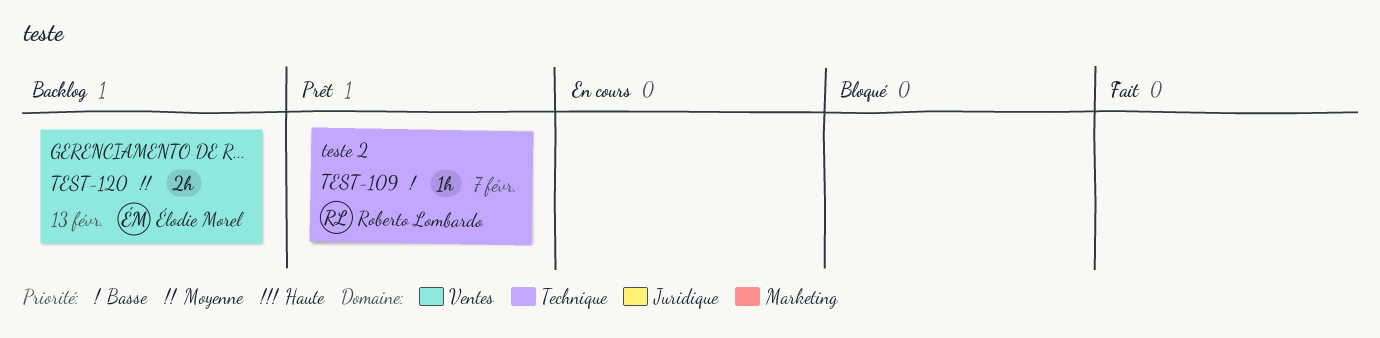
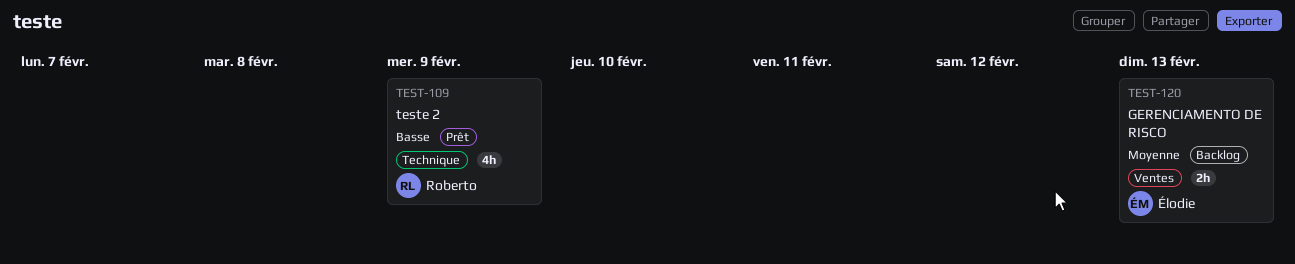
TEST-109, estimate: 1h -> 4h
TEST-109, due: Feb 7 -> Feb 9

